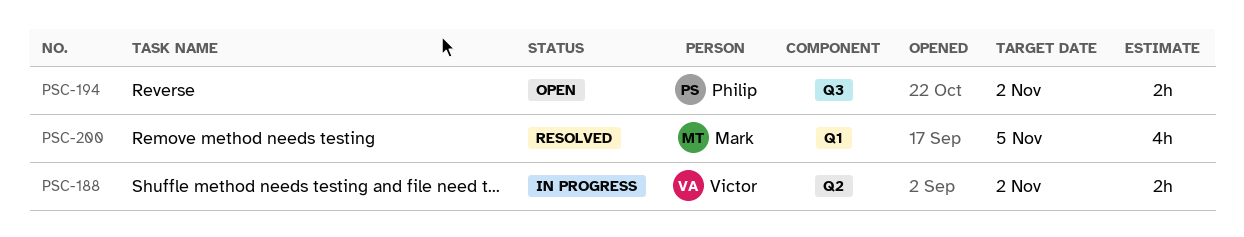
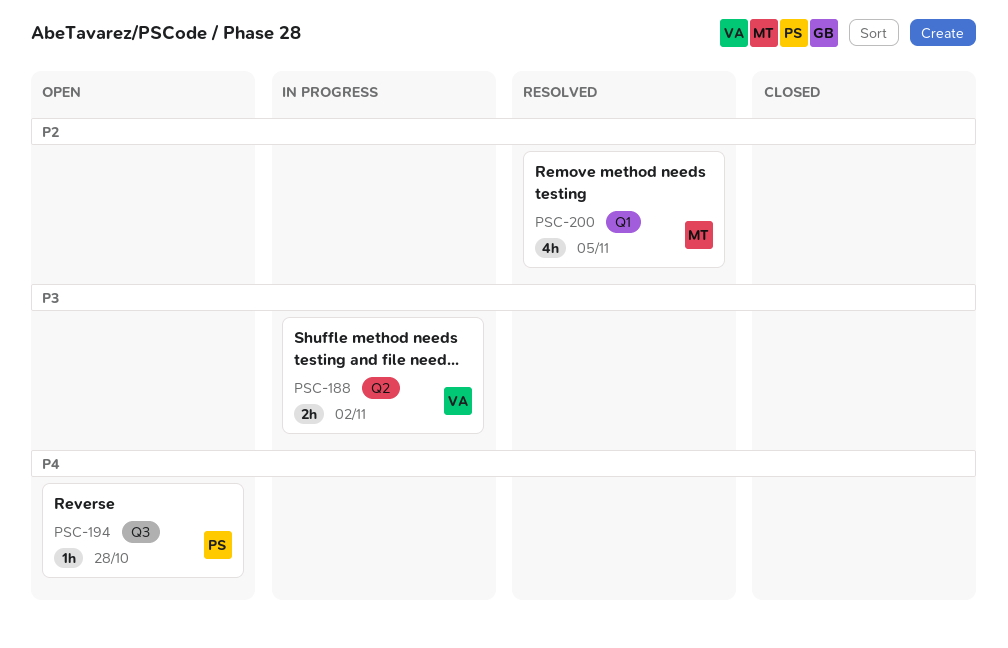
PSC-194, estimate: 2h -> 1h
PSC-194, due: Nov 2 -> Oct 28

